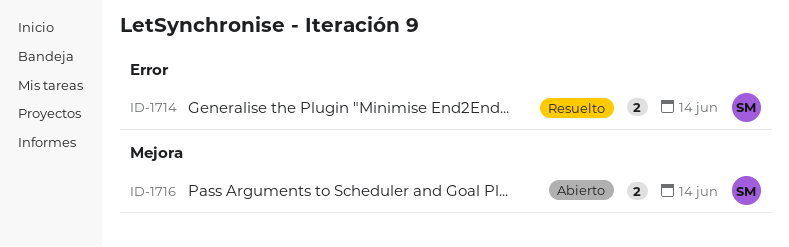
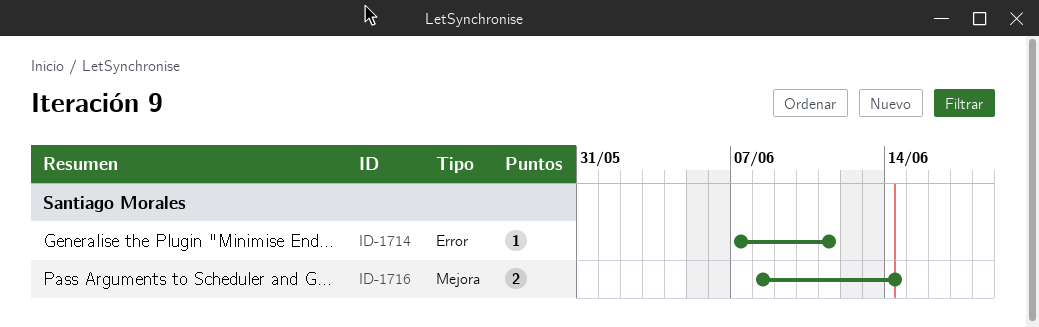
ID-1714, estimate: 2 -> 1
ID-1714, due: Jun 14 -> Jun 11

